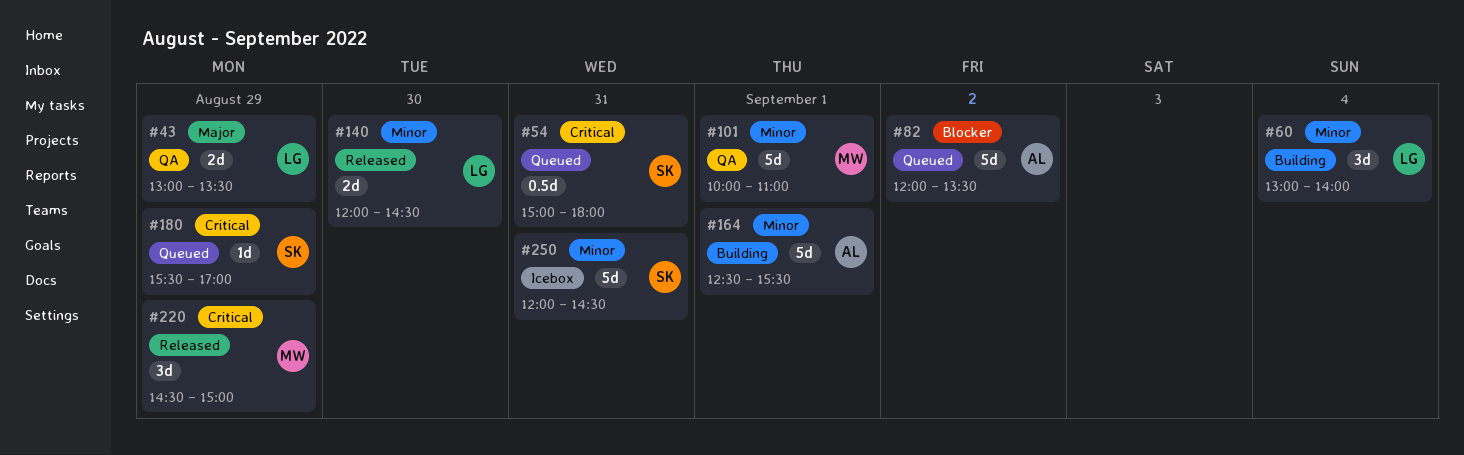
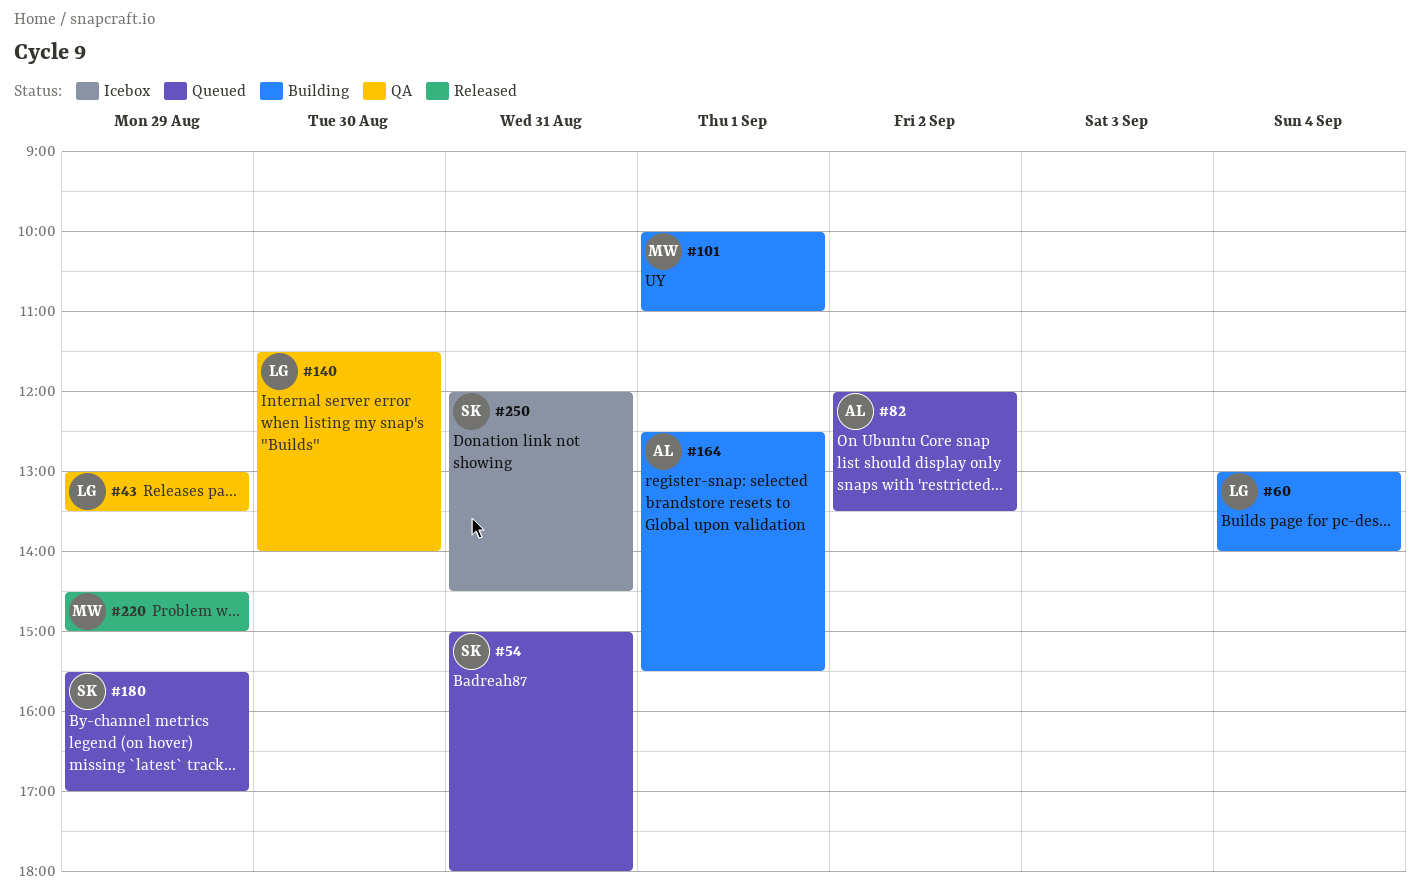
#101, status: QA -> Building
#140, status: Released -> QA
#140, begins: 12:00 -> 11:30
#140, ends: 14:30 -> 14:00

